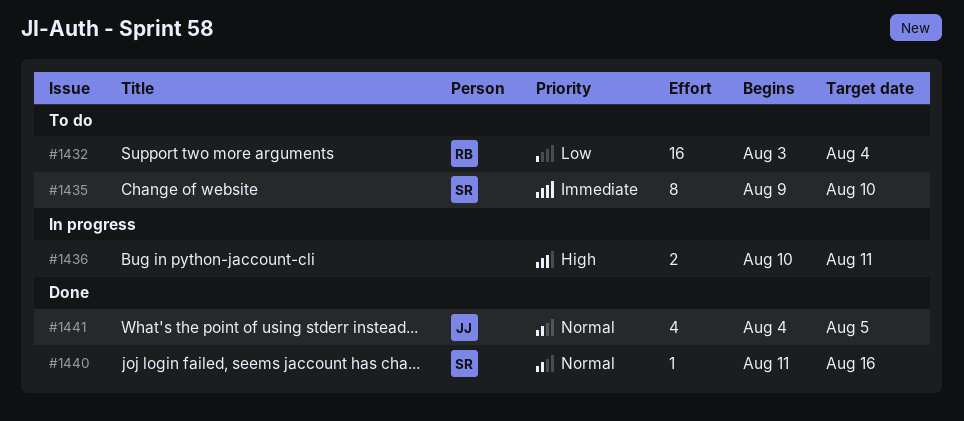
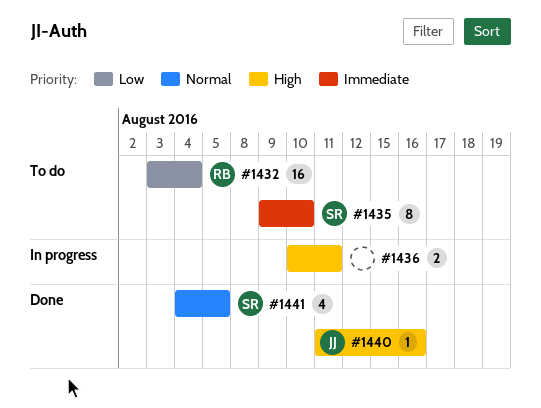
#1440, owner: SR -> JJ
#1440, priority: Normal -> High
#1441, owner: JJ -> SR

